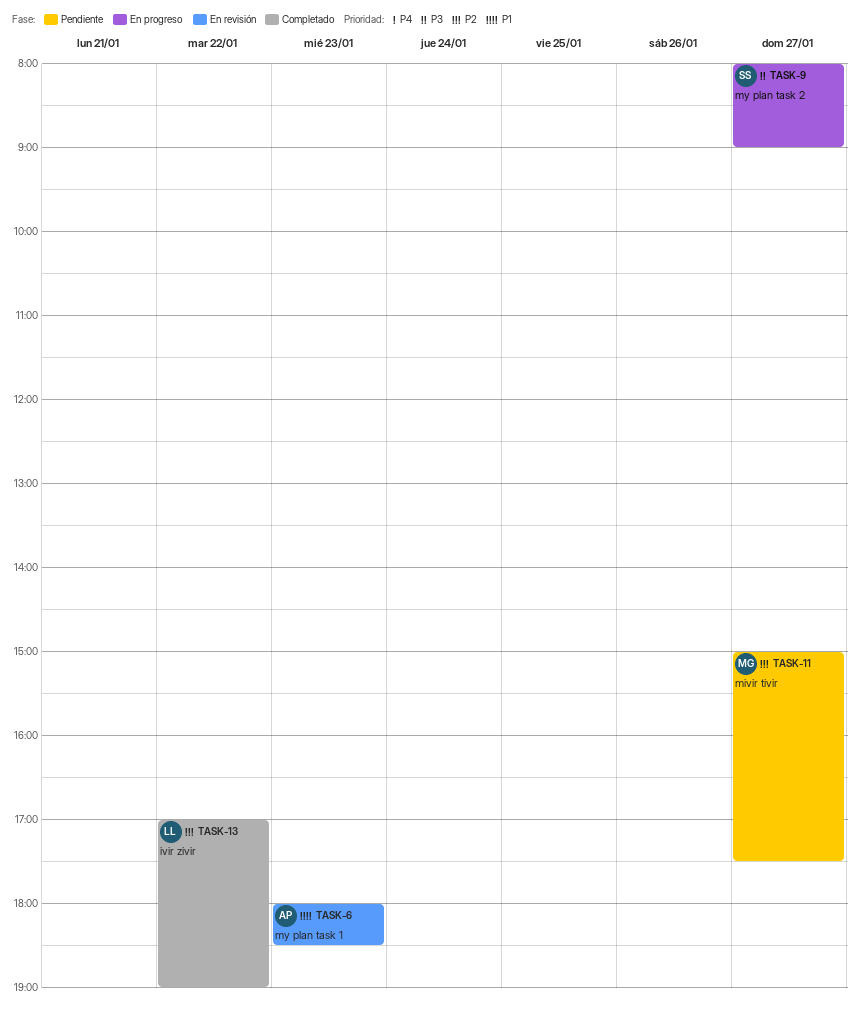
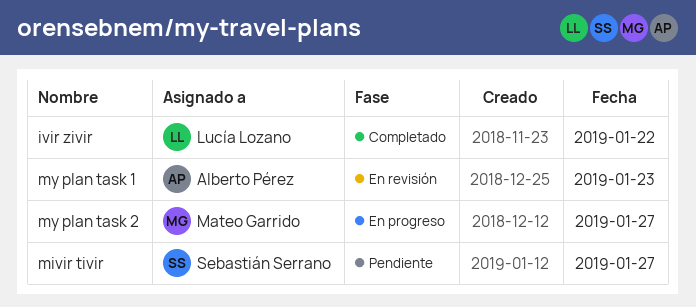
mivir tivir, owner: Mateo Garrido -> Sebastián Serrano
my plan task 2, owner: Sebastián Serrano -> Mateo Garrido

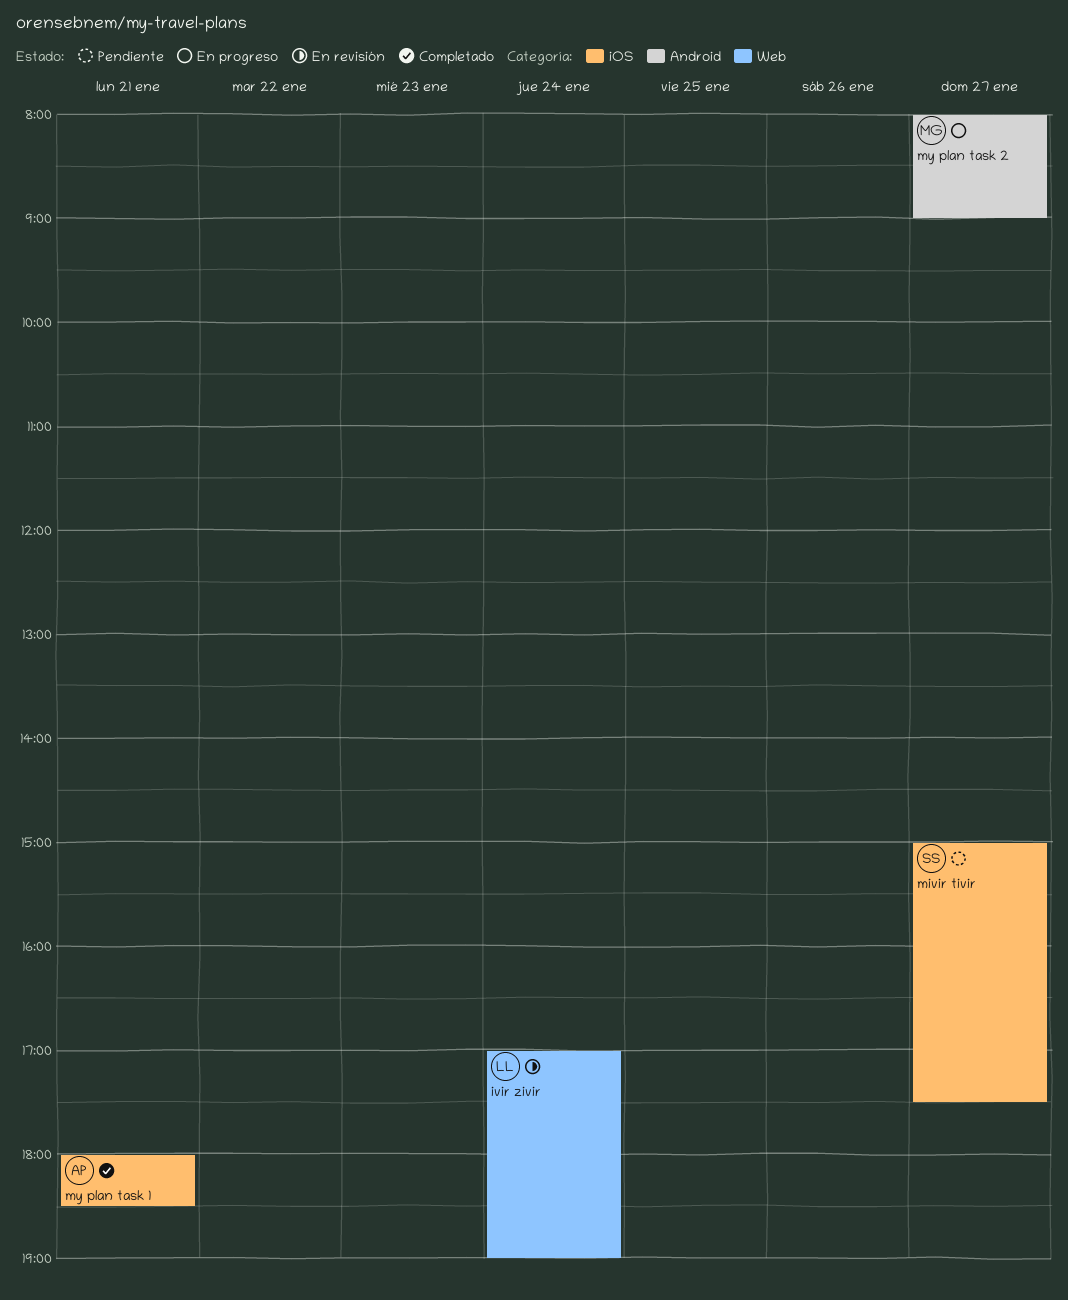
ivir zivir, status: Completado -> En revisión
ivir zivir, day: Jan 22 -> Jan 24
my plan task 1, status: En revisión -> Completado
my plan task 1, day: Jan 23 -> Jan 21

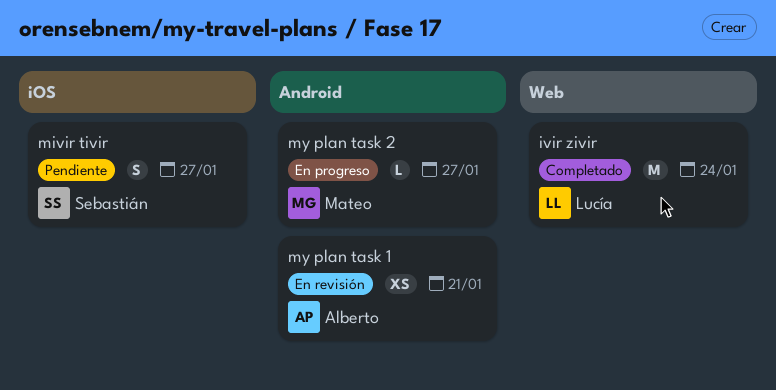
ivir zivir, status: En revisión -> Completado
my plan task 1, status: Completado -> En revisión
my plan task 1, label: iOS -> Android

